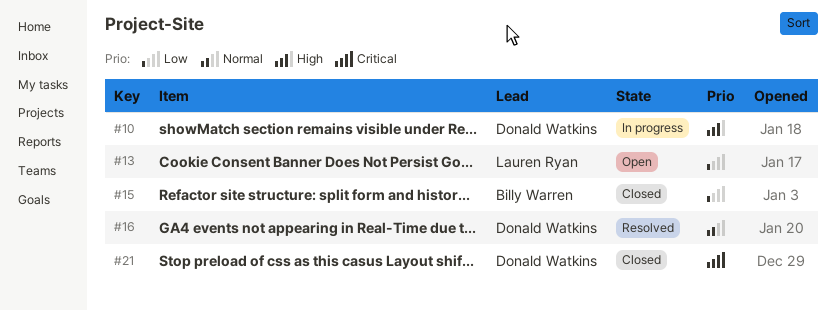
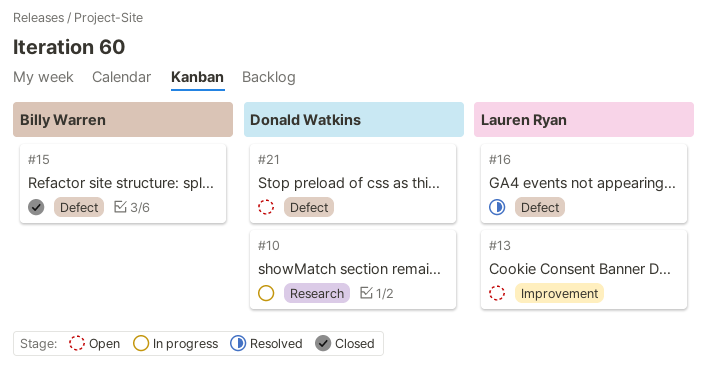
#16, owner: Donald Watkins -> Lauren Ryan
#21, status: Closed -> Open

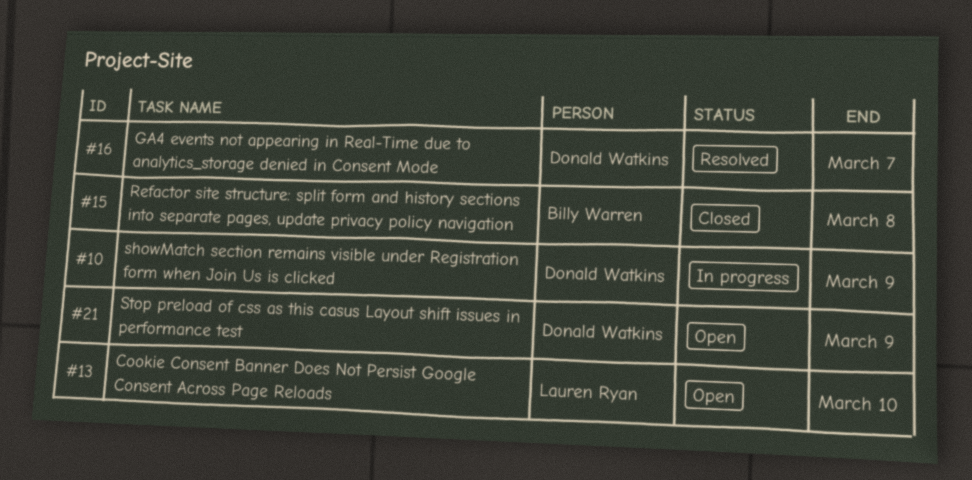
#16, owner: Lauren Ryan -> Donald Watkins

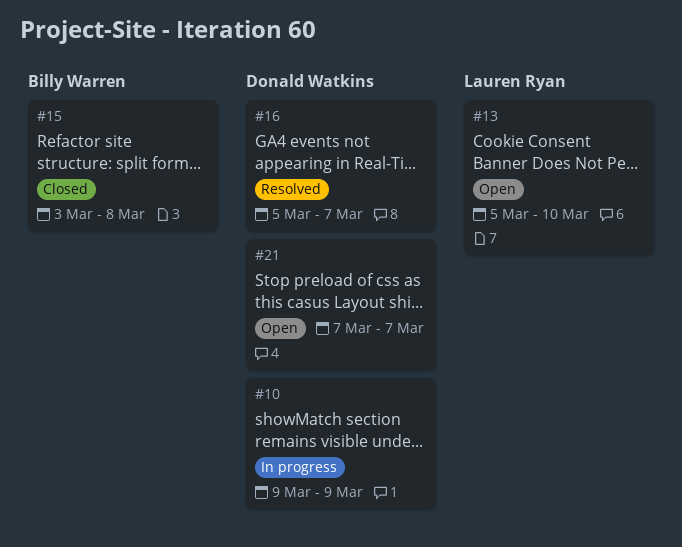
#21, due: Mar 9 -> Mar 7

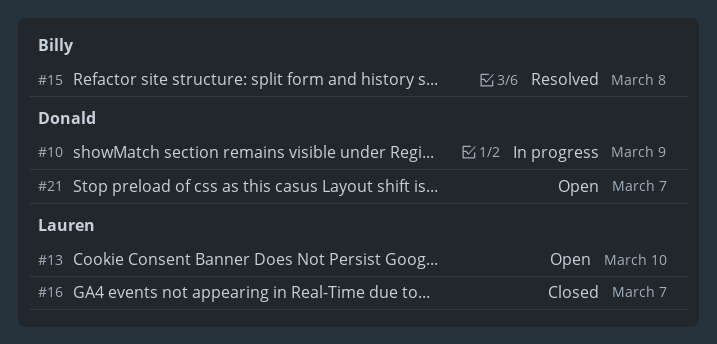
#15, status: Closed -> Resolved
#16, status: Resolved -> Closed
#16, owner: Donald Watkins -> Lauren Ryan

